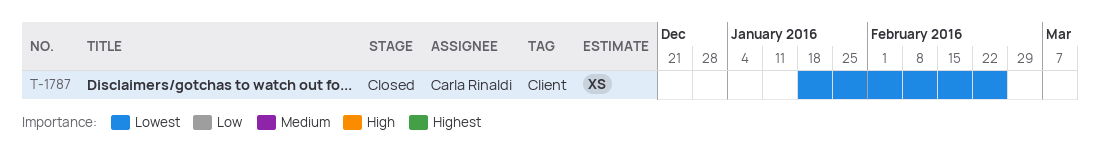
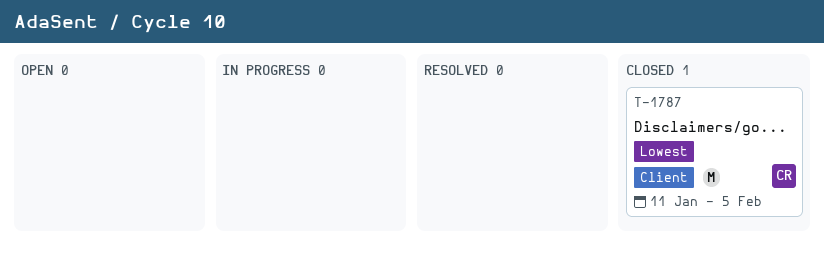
T-1787, estimate: XS -> M
T-1787, start: Jan 18 -> Jan 11
T-1787, due: Feb 26 -> Feb 5

